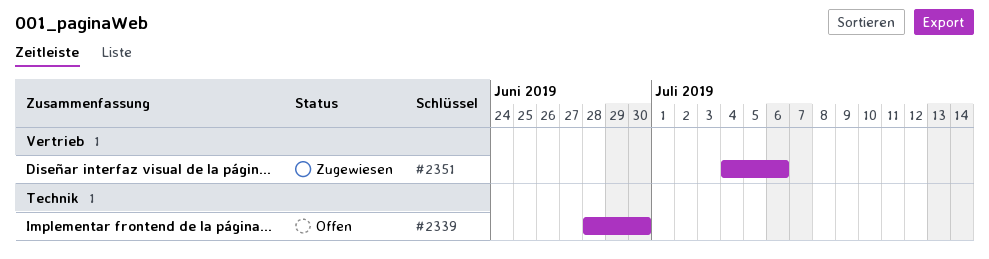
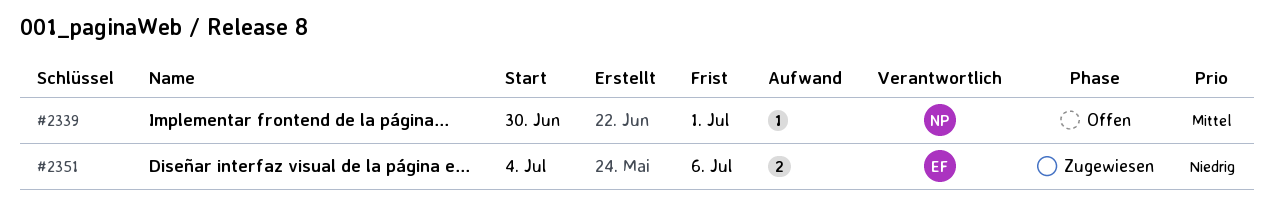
#2339, start: Jun 28 -> Jun 30
#2339, due: Jun 30 -> Jul 1

